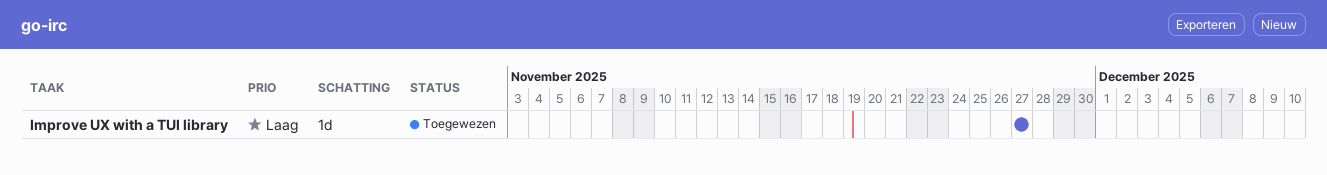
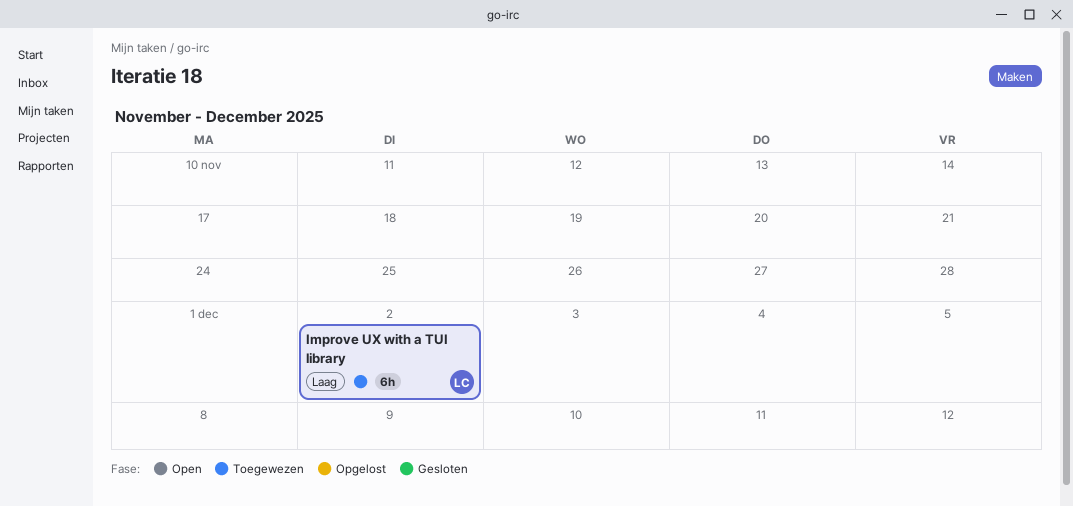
Improve UX with a TUI library, estimate: 1d -> 6h
Improve UX with a TUI library, due: Nov 27 -> Dec 2

